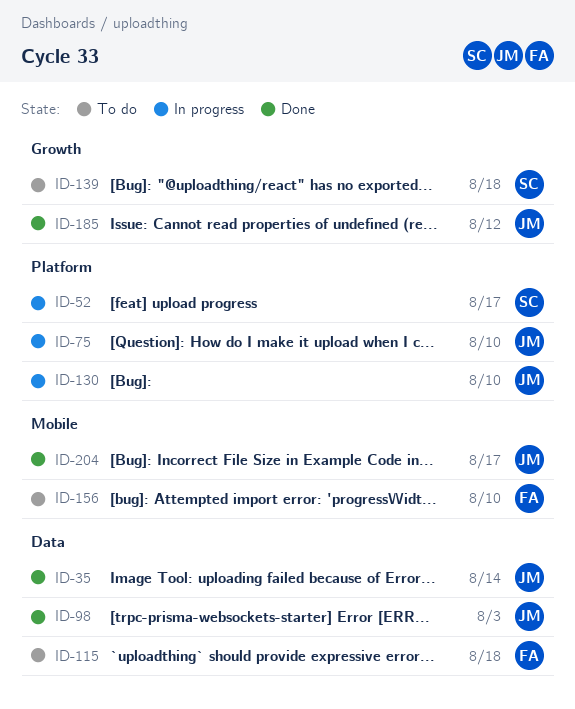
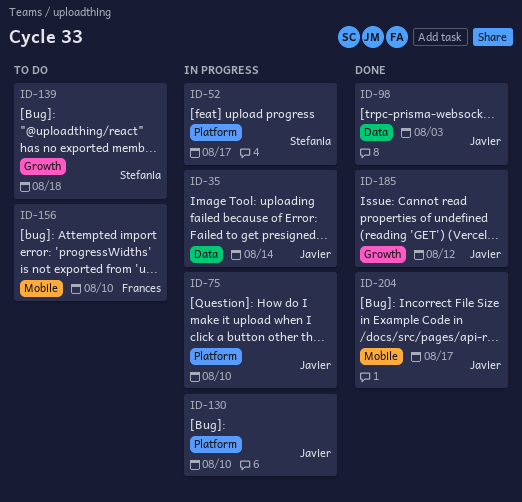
ID-35, status: Done -> In progress
ID-115: present -> none

